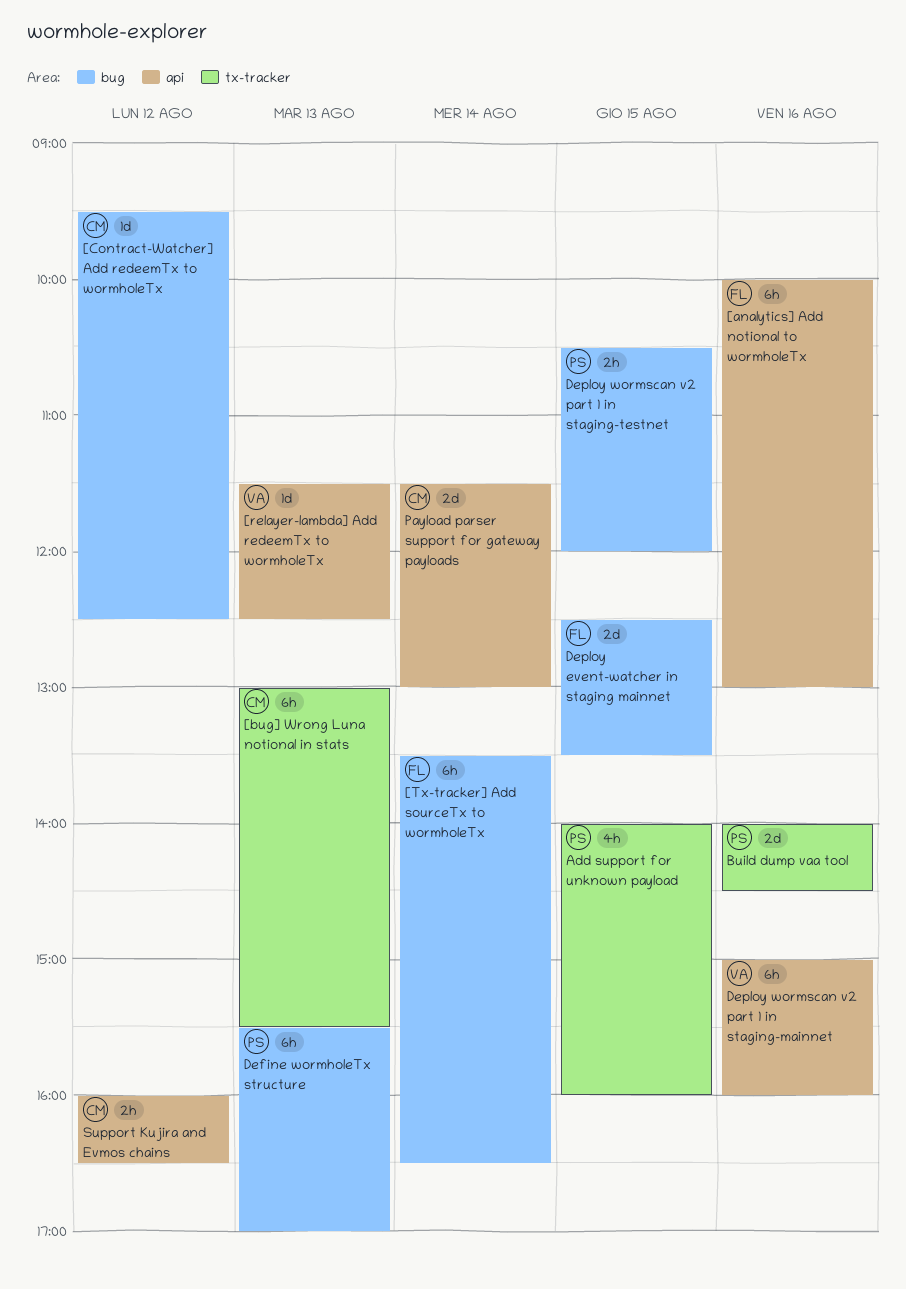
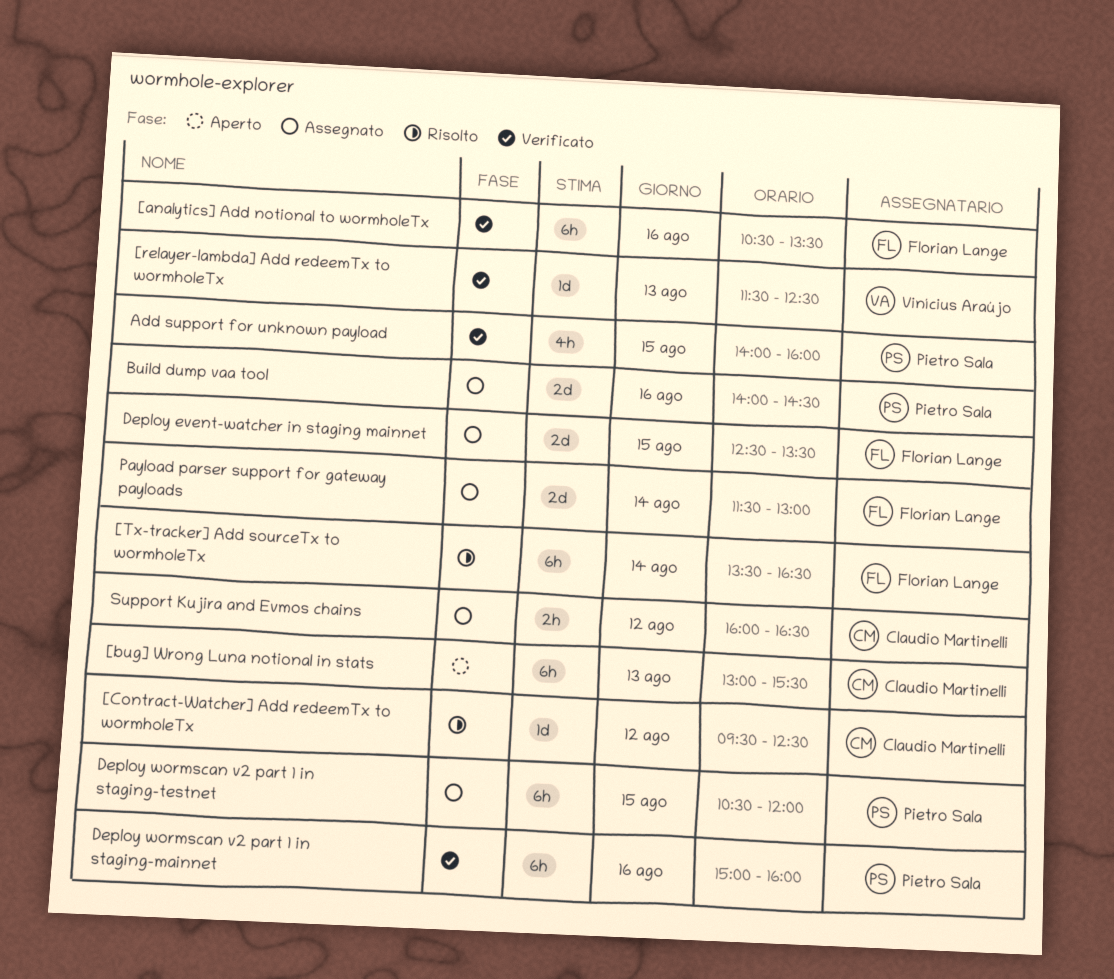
[analytics] Add notional to wormholeTx, begins: 10:00 -> 10:30
[analytics] Add notional to wormholeTx, ends: 13:00 -> 13:30
Define wormholeTx structure: present -> none
Deploy wormscan v2 part 1 in staging-mainnet, owner: Vinícius Araújo -> Pietro Sala
Deploy wormscan v2 part 1 in staging-testnet, estimate: 2h -> 6h
Payload parser support for gateway payloads, owner: Claudio Martinelli -> Florian Lange

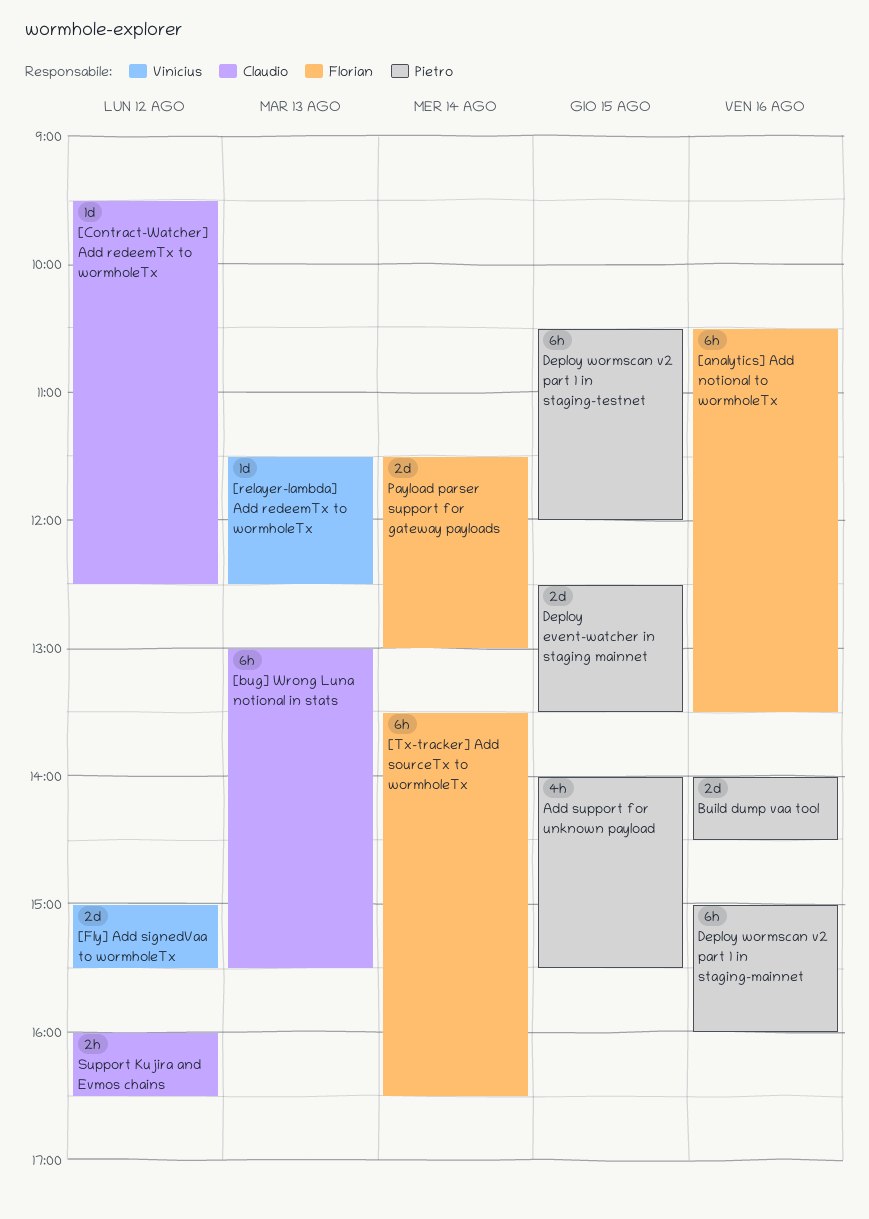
[Fly] Add signedVaa to wormholeTx: none -> present
Add support for unknown payload, ends: 16:00 -> 15:30
Deploy event-watcher in staging mainnet, owner: Florian Lange -> Pietro Sala

